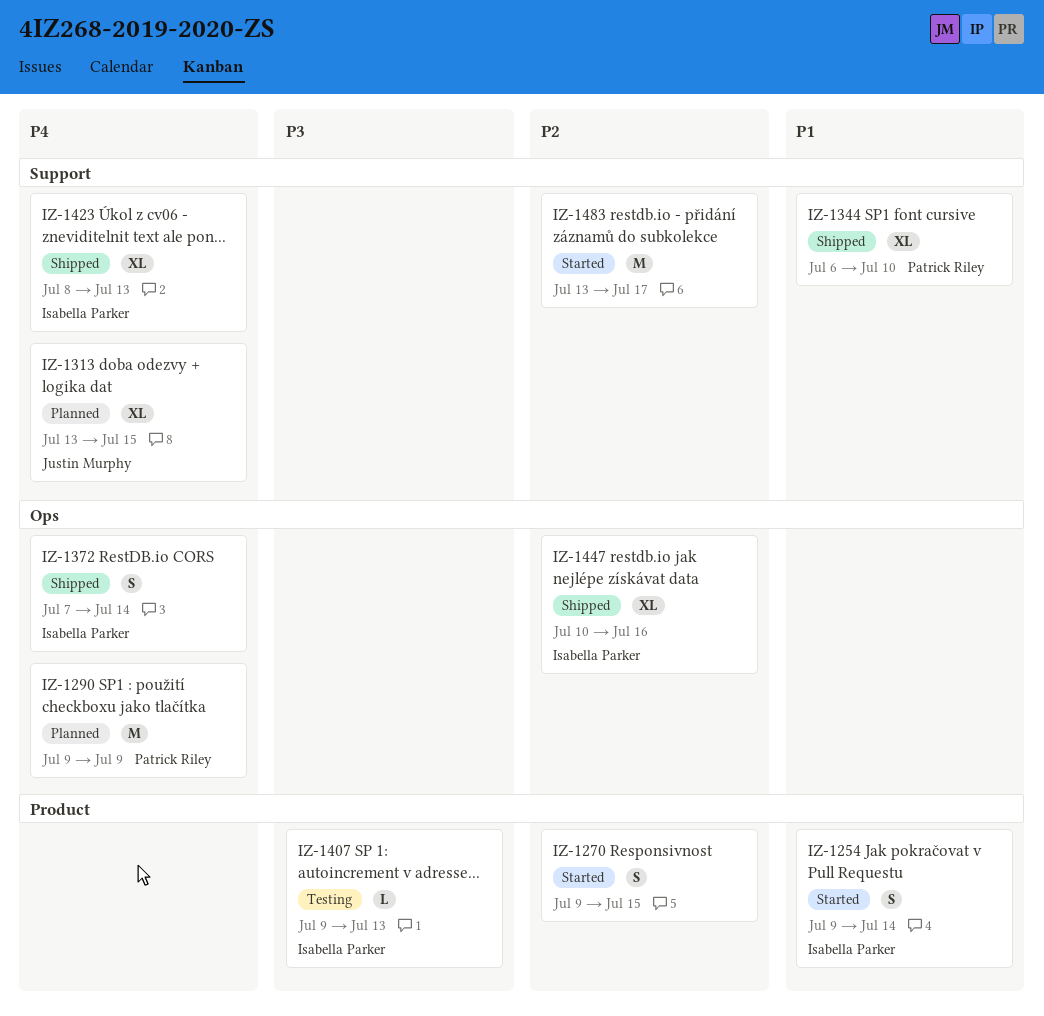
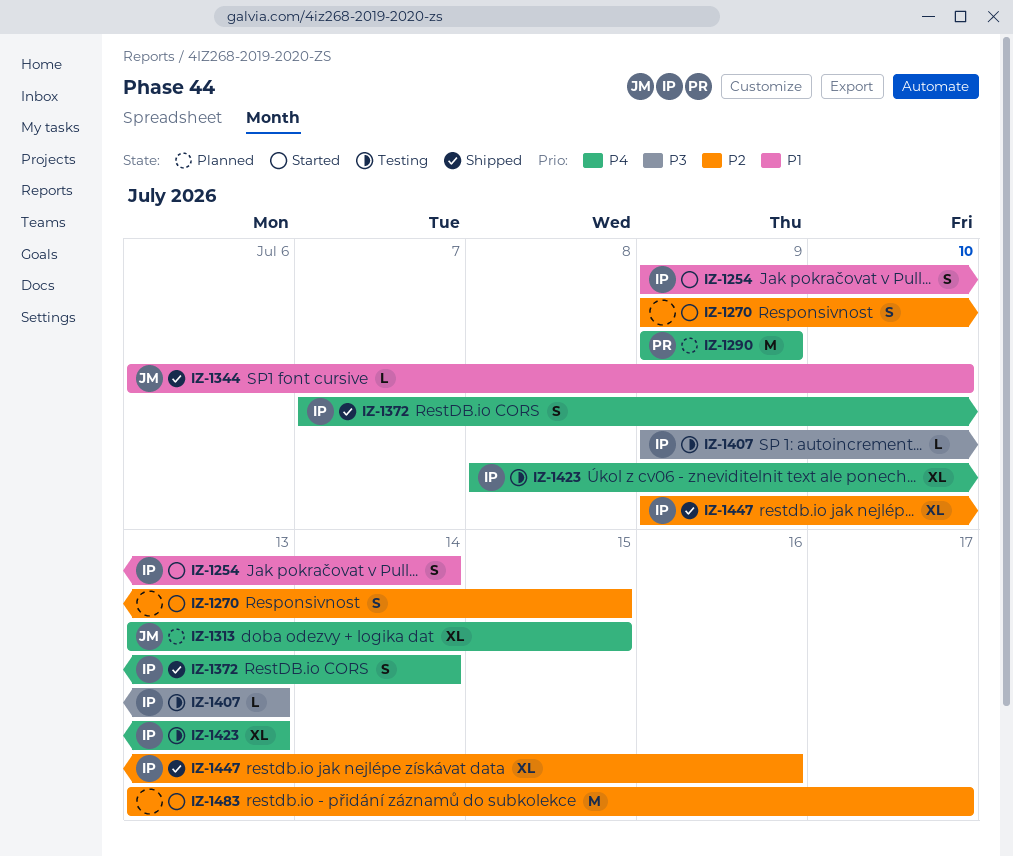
IZ-1344, owner: Patrick Riley -> Justin Murphy
IZ-1344, estimate: XL -> L
IZ-1423, status: Shipped -> Testing
IZ-1447, start: Jul 10 -> Jul 9

